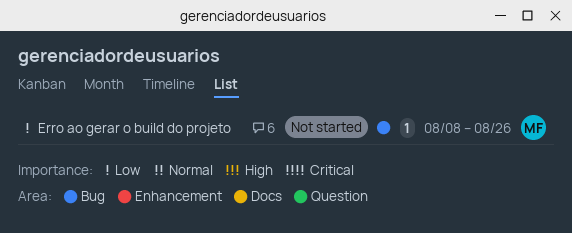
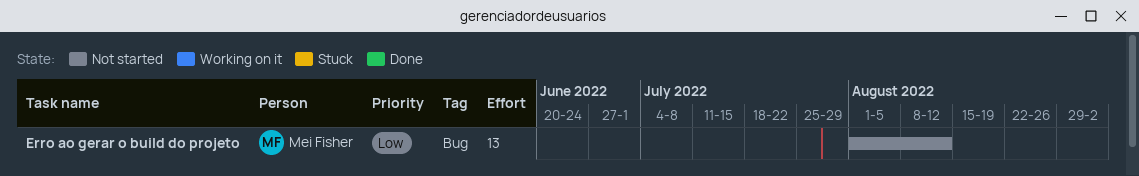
Erro ao gerar o build do projeto, estimate: 1 -> 13
Erro ao gerar o build do projeto, start: Aug 8 -> Aug 1
Erro ao gerar o build do projeto, due: Aug 26 -> Aug 12

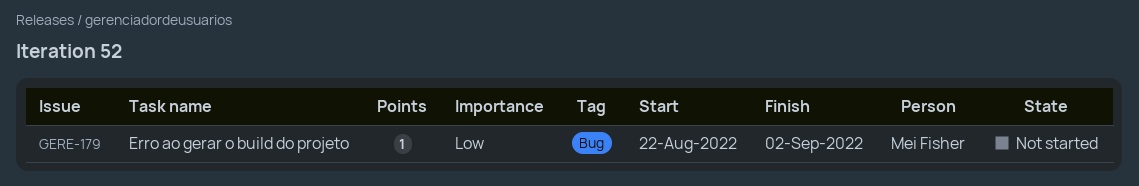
Erro ao gerar o build do projeto, estimate: 13 -> 1
Erro ao gerar o build do projeto, start: Aug 1 -> Aug 22
Erro ao gerar o build do projeto, due: Aug 12 -> Sep 2

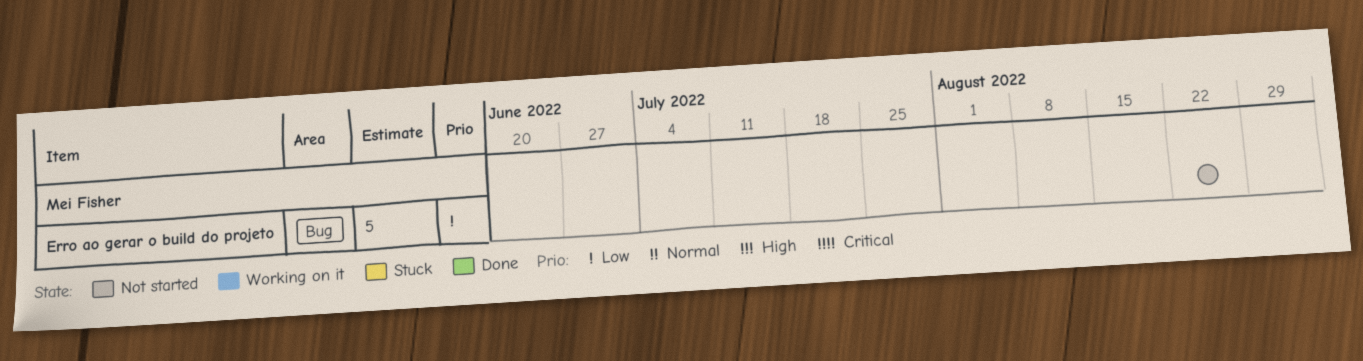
Erro ao gerar o build do projeto, estimate: 1 -> 5
Erro ao gerar o build do projeto, due: Sep 2 -> Aug 26

